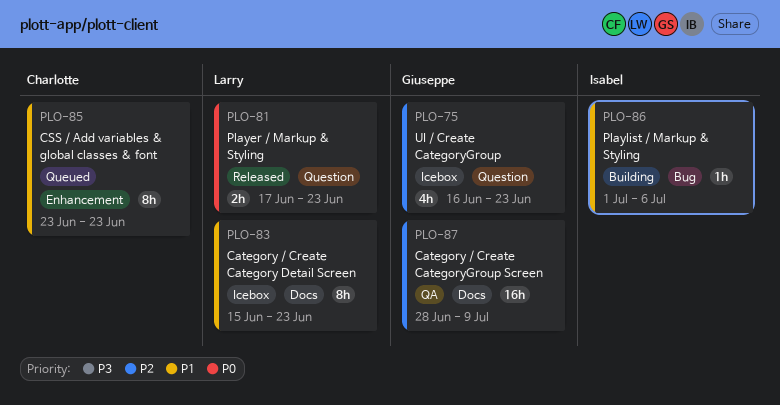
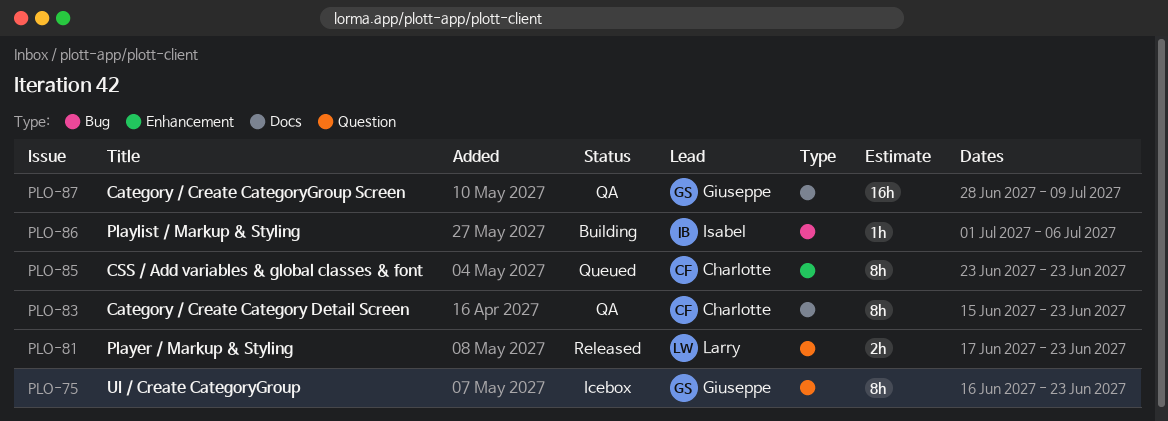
PLO-75, estimate: 4h -> 8h
PLO-83, status: Icebox -> QA
PLO-83, owner: Larry -> Charlotte

